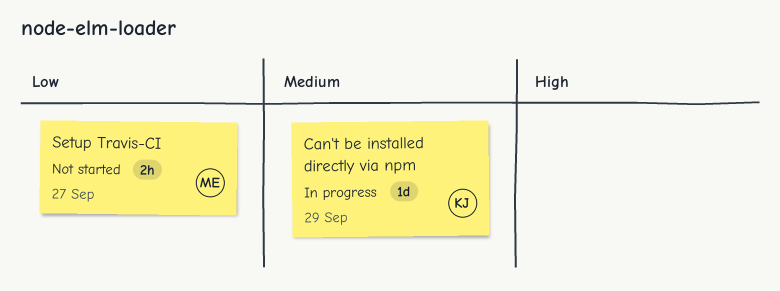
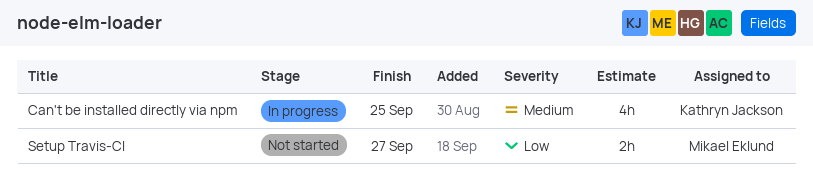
Can't be installed directly via npm, estimate: 1d -> 4h
Can't be installed directly via npm, due: Sep 29 -> Sep 25

